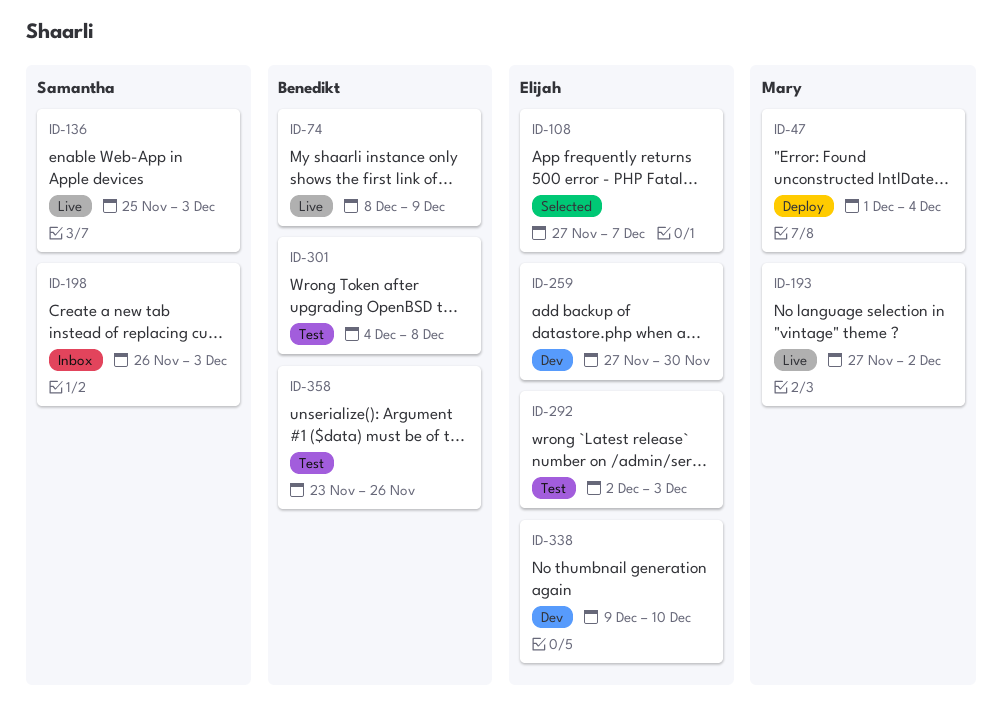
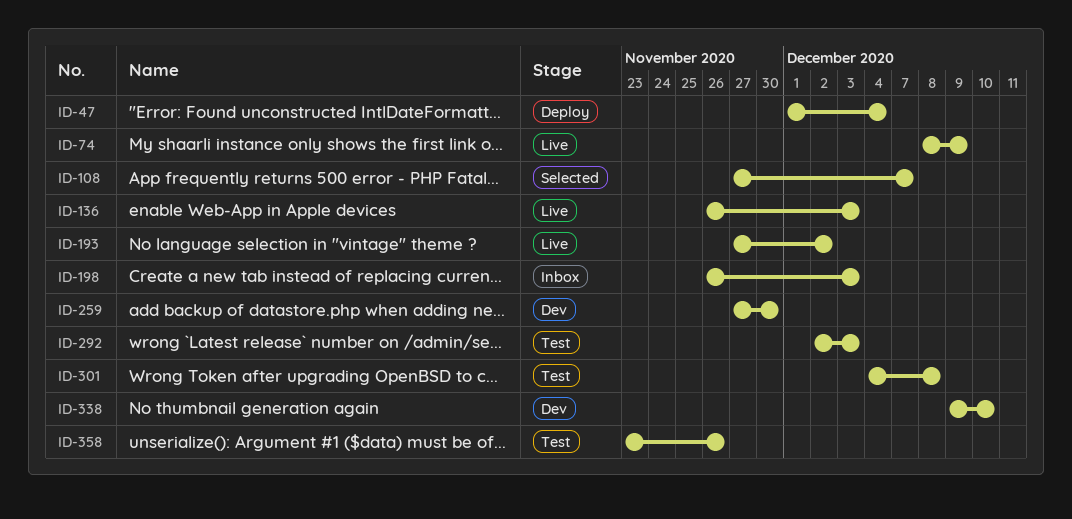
ID-136, start: Nov 25 -> Nov 26

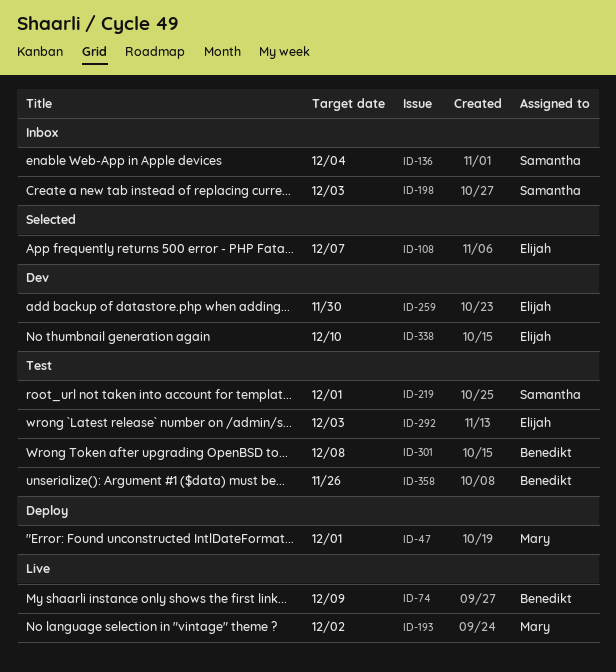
ID-47, due: Dec 4 -> Dec 1
ID-136, status: Live -> Inbox
ID-136, due: Dec 3 -> Dec 4
ID-219: none -> present

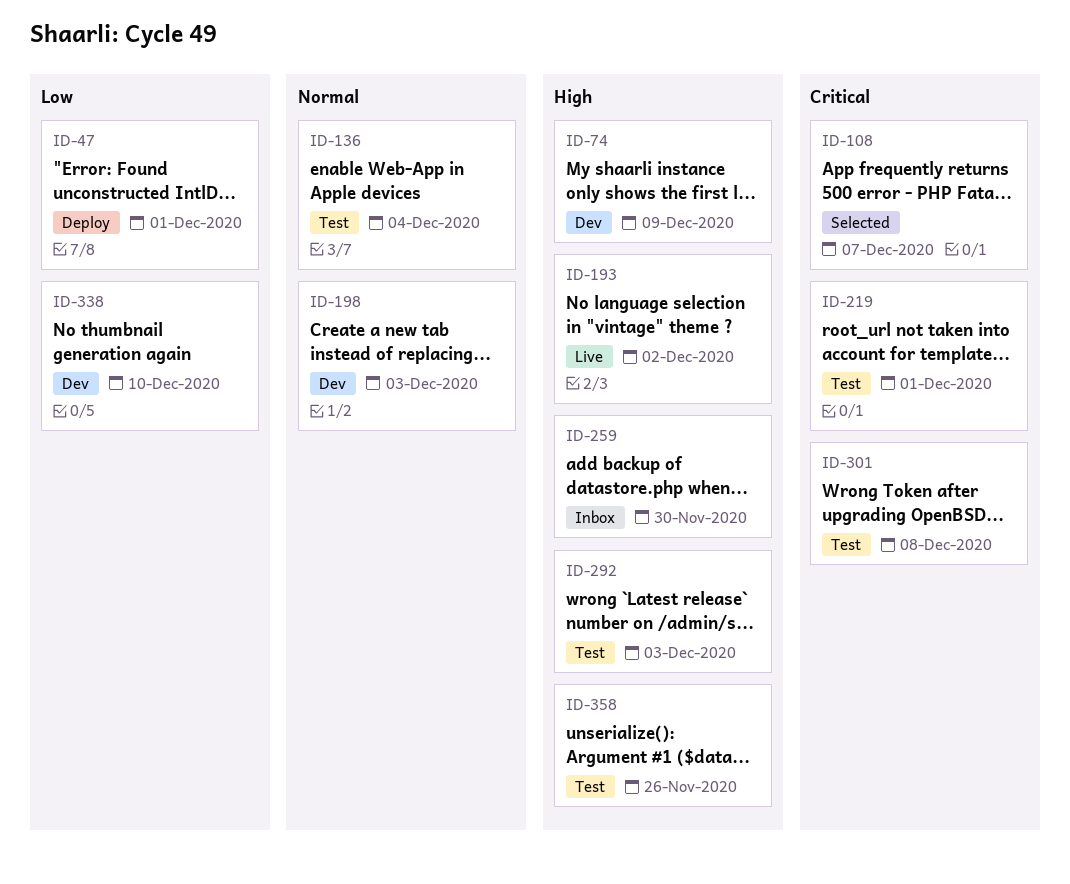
ID-74, status: Live -> Dev
ID-136, status: Inbox -> Test
ID-198, status: Inbox -> Dev
ID-259, status: Dev -> Inbox

